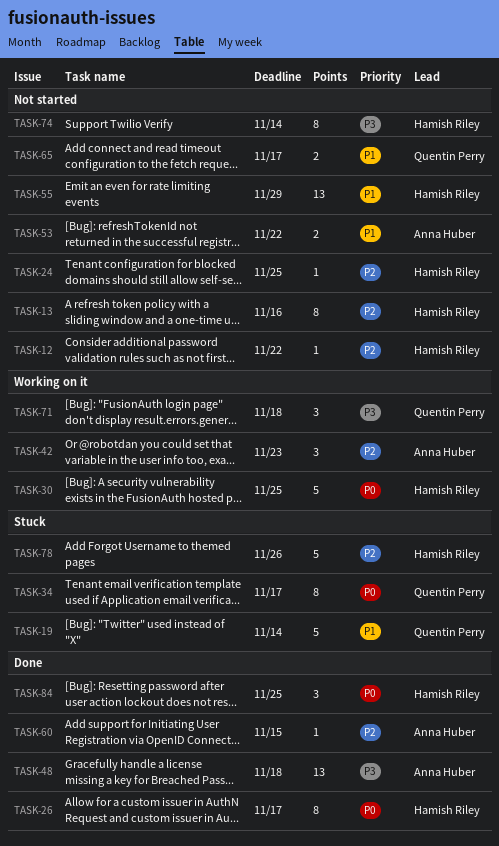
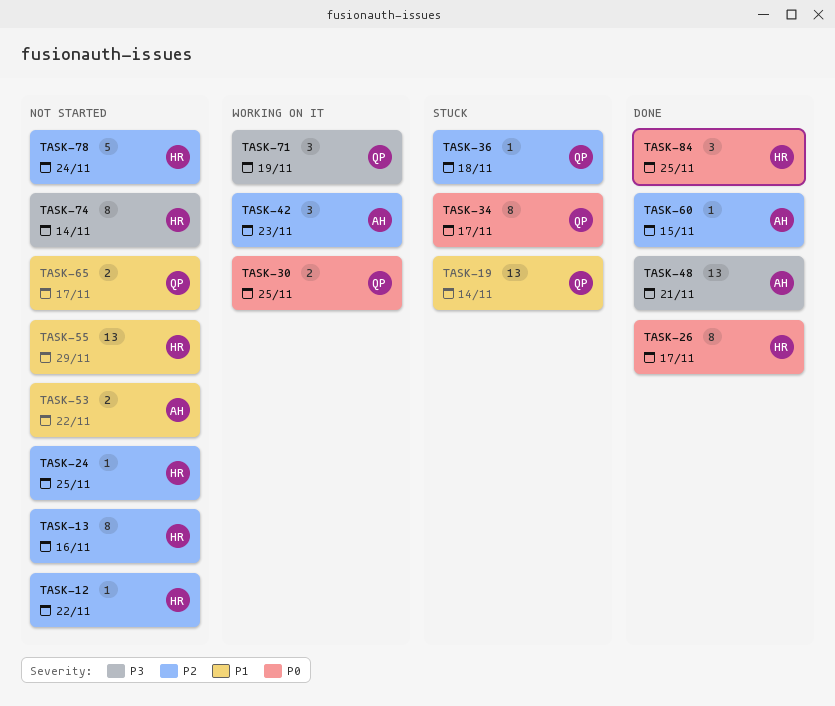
TASK-19, estimate: 5 -> 13
TASK-30, owner: Hamish Riley -> Quentin Perry
TASK-30, estimate: 5 -> 2
TASK-36: none -> present
TASK-48, due: Nov 18 -> Nov 21
TASK-71, due: Nov 18 -> Nov 19
TASK-78, status: Stuck -> Not started
TASK-78, due: Nov 26 -> Nov 24

